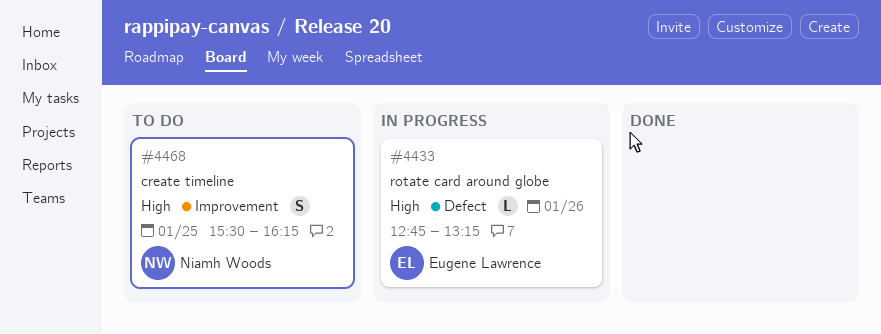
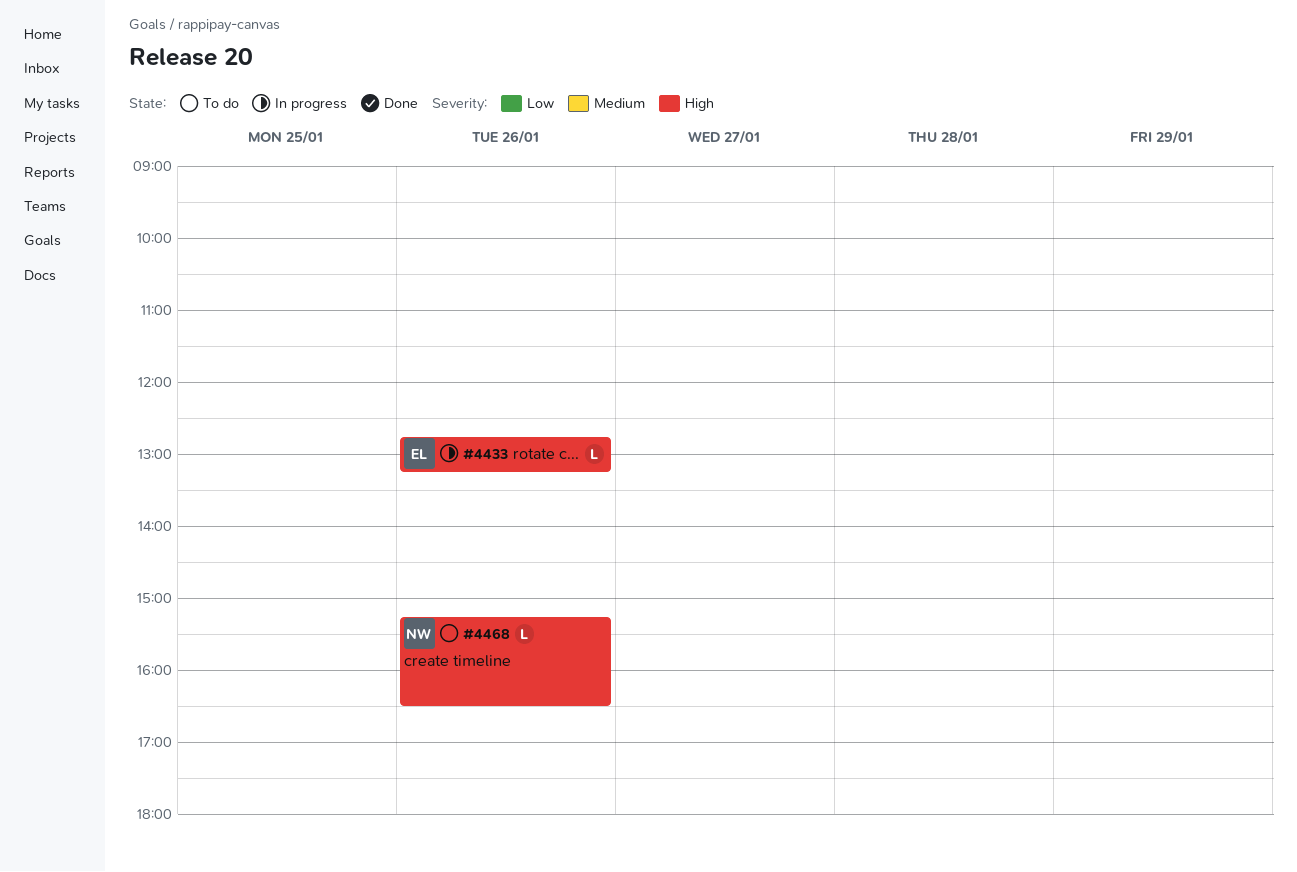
#4468, estimate: S -> L
#4468, day: Jan 25 -> Jan 26
#4468, begins: 15:30 -> 15:15
#4468, ends: 16:15 -> 16:30

